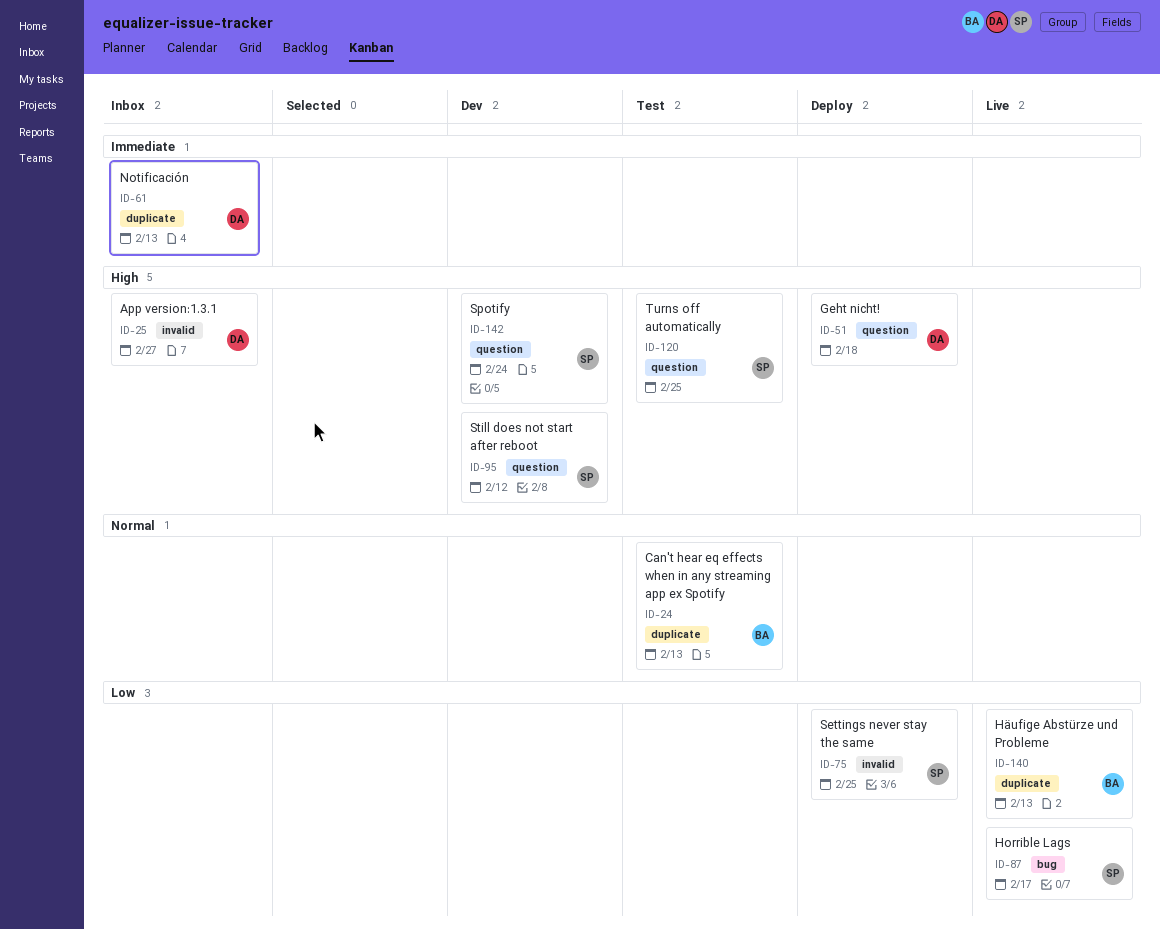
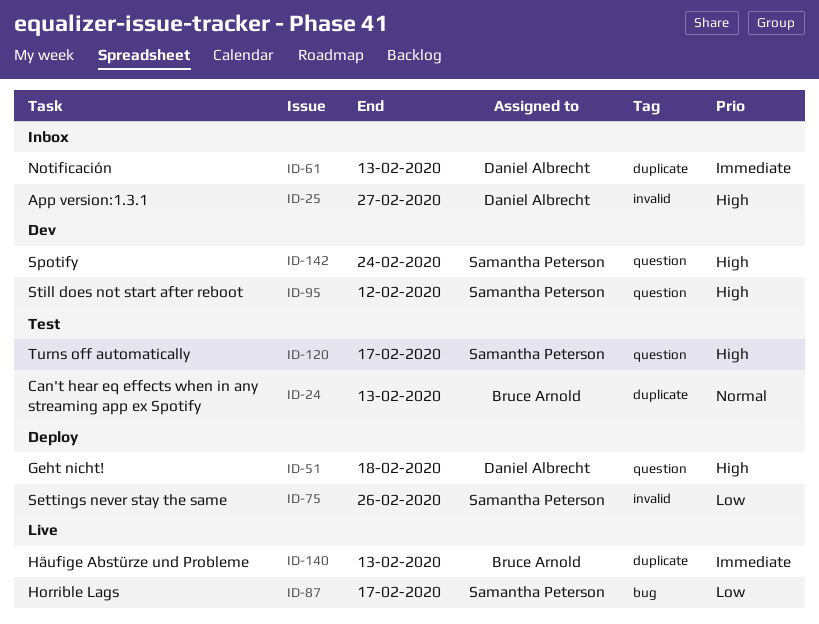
ID-75, due: Feb 25 -> Feb 26
ID-120, due: Feb 25 -> Feb 17
ID-140, priority: Low -> Immediate

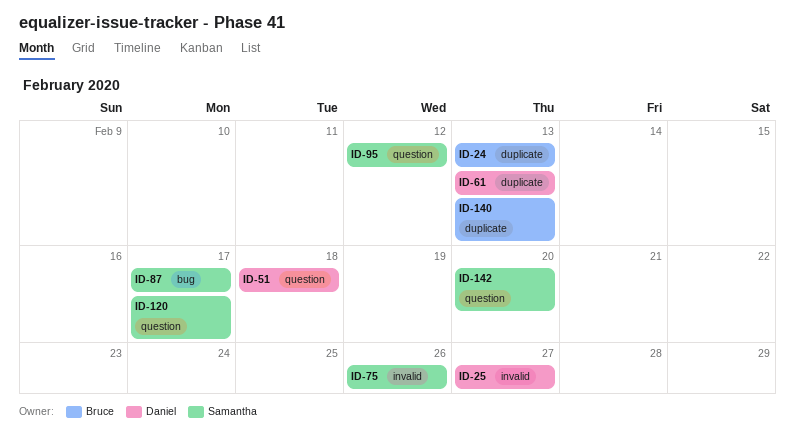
ID-142, due: Feb 24 -> Feb 20

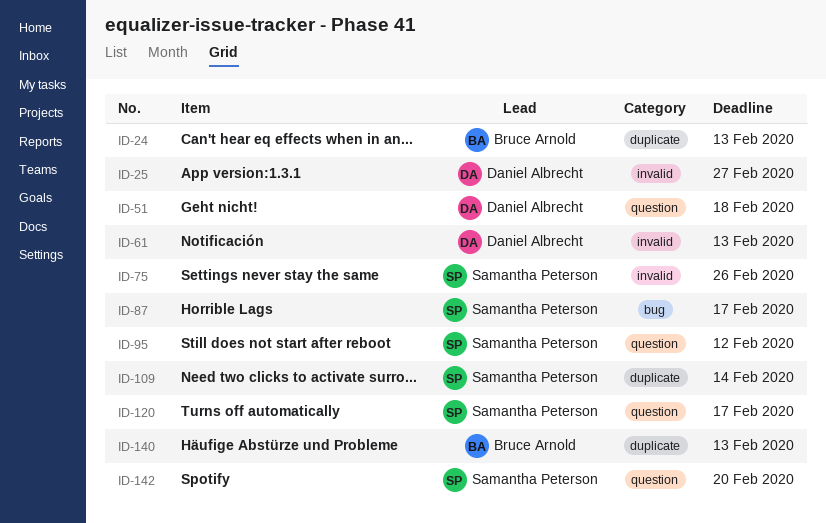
ID-61, label: duplicate -> invalid
ID-109: none -> present

